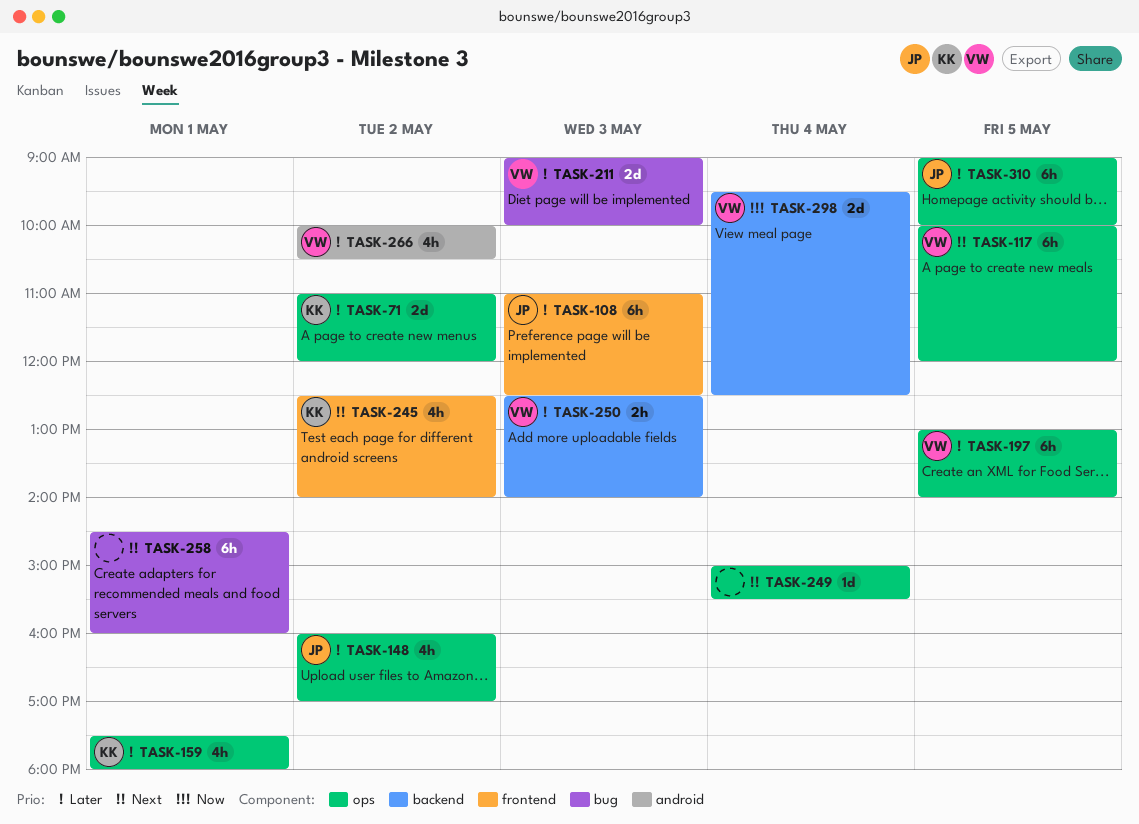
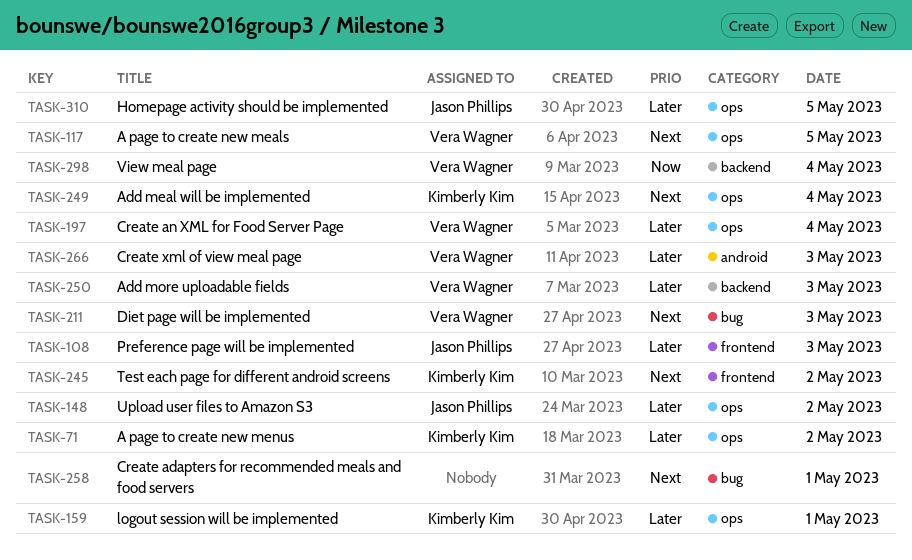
TASK-197, day: May 5 -> May 4
TASK-211, priority: Later -> Next
TASK-249, owner: none -> Kimberly Kim
TASK-266, day: May 2 -> May 3

